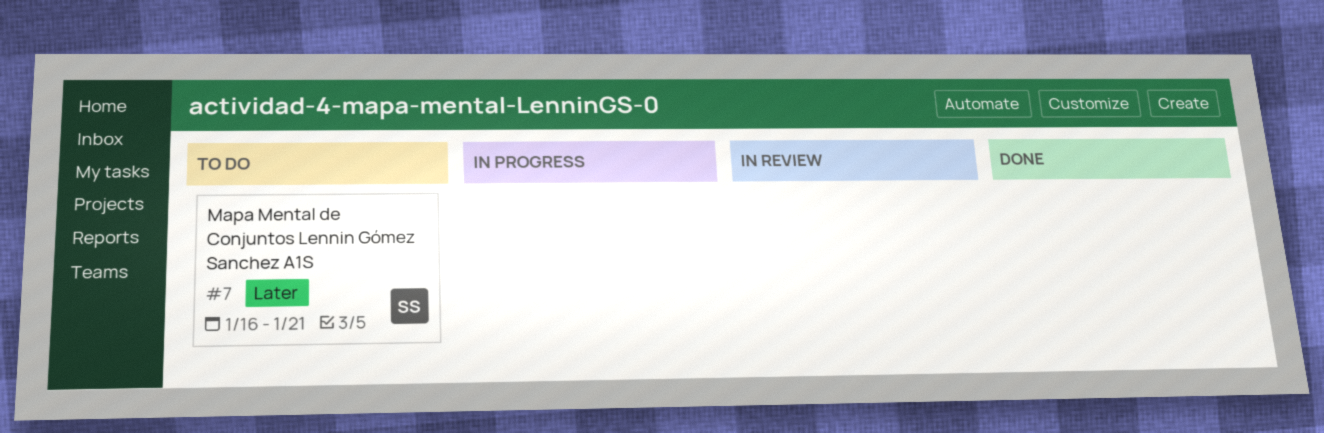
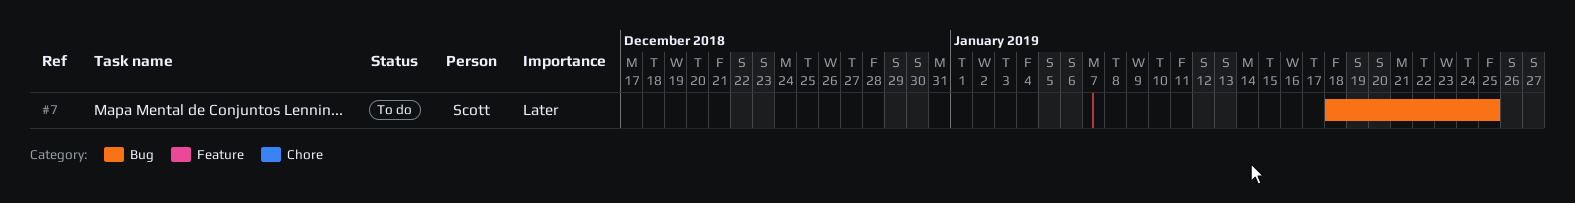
#7, start: Jan 16 -> Jan 18
#7, due: Jan 21 -> Jan 25

